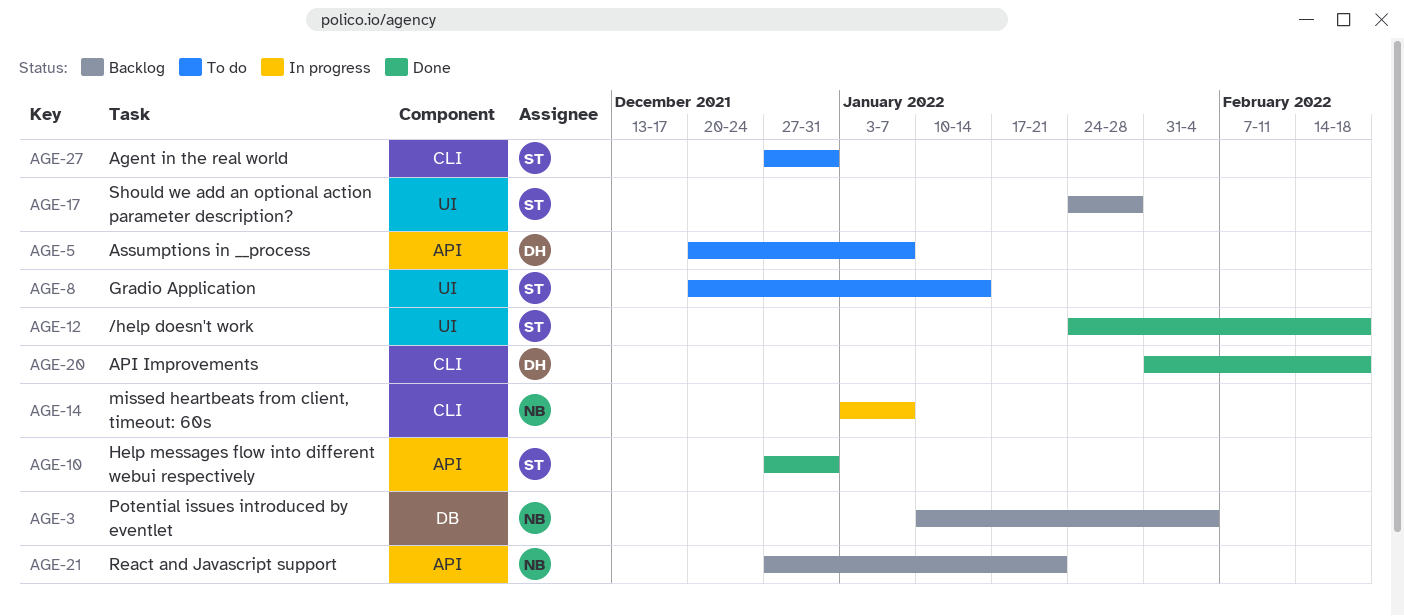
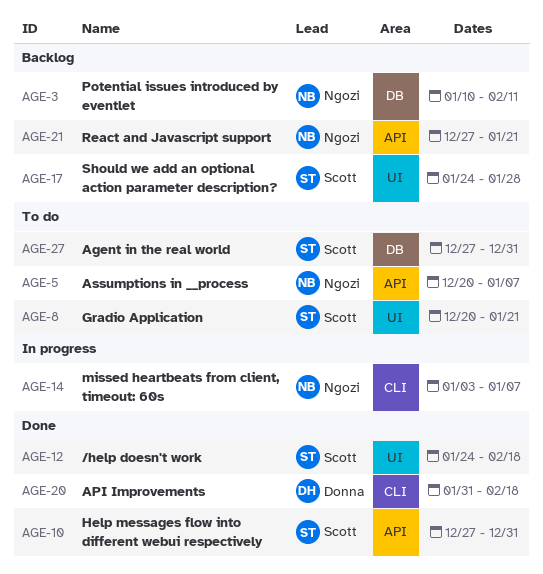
AGE-3, due: Feb 4 -> Feb 11
AGE-5, owner: Donna -> Ngozi
AGE-8, due: Jan 14 -> Jan 21
AGE-27, label: CLI -> DB

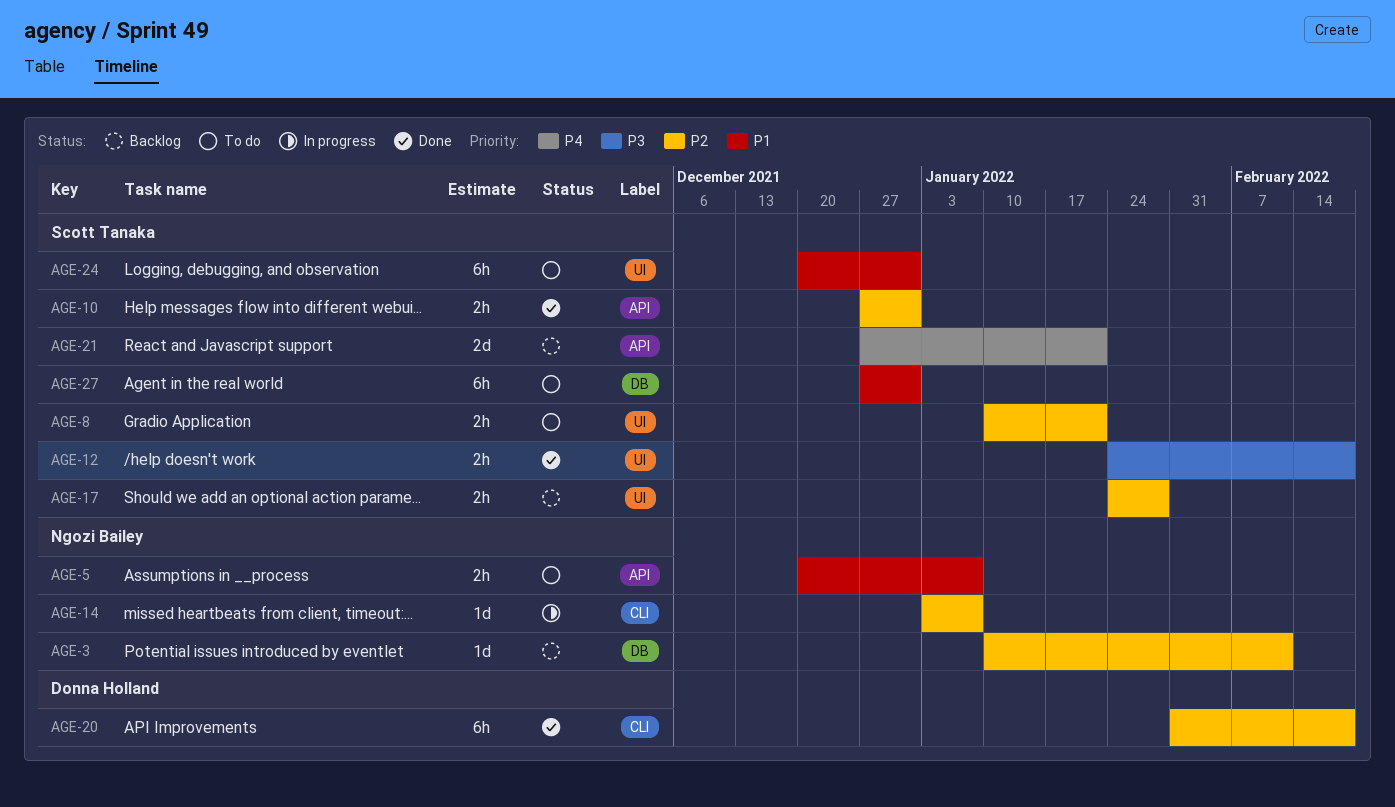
AGE-8, start: Dec 20 -> Jan 10
AGE-21, owner: Ngozi Bailey -> Scott Tanaka
AGE-24: none -> present

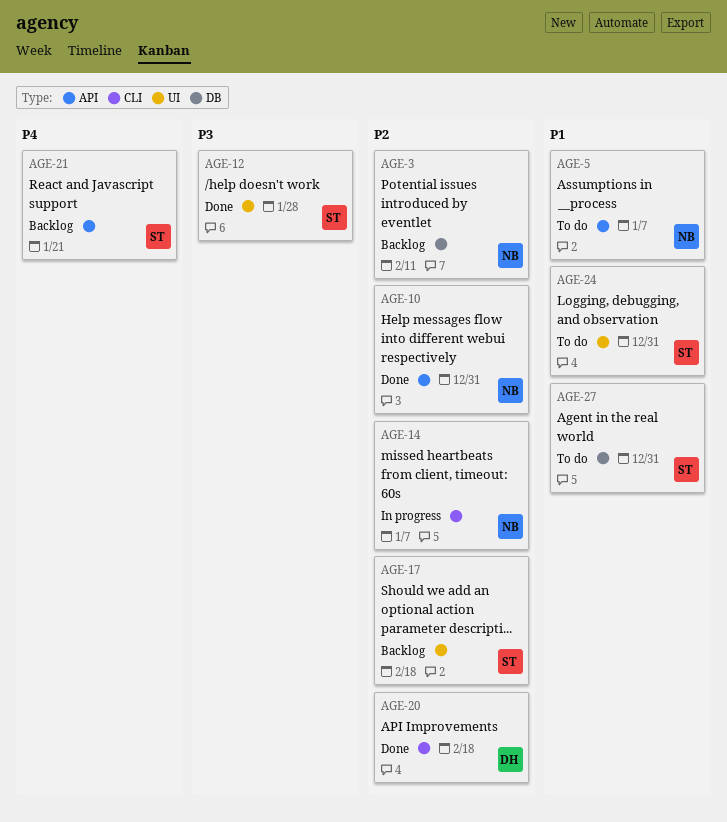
AGE-8: present -> none
AGE-10, owner: Scott Tanaka -> Ngozi Bailey
AGE-12, due: Feb 18 -> Jan 28
AGE-17, due: Jan 28 -> Feb 18

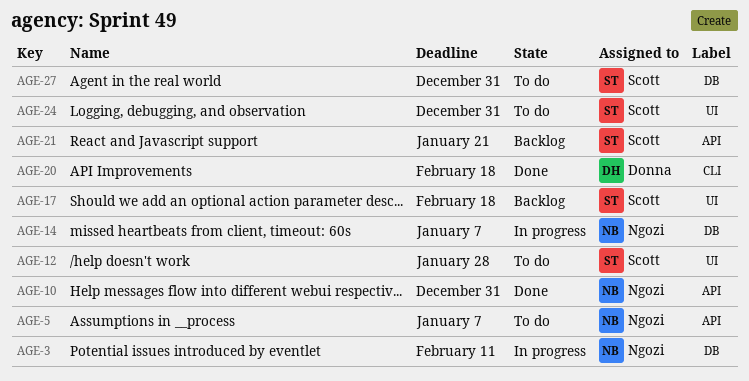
AGE-3, status: Backlog -> In progress
AGE-12, status: Done -> To do
AGE-14, label: CLI -> DB

